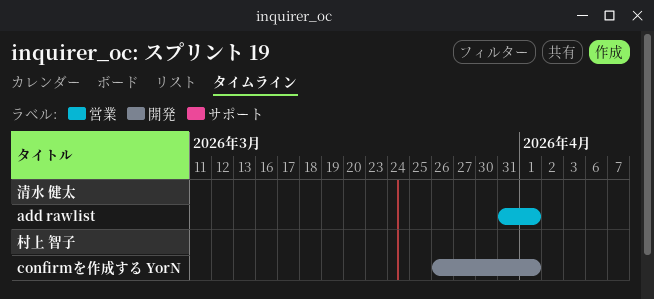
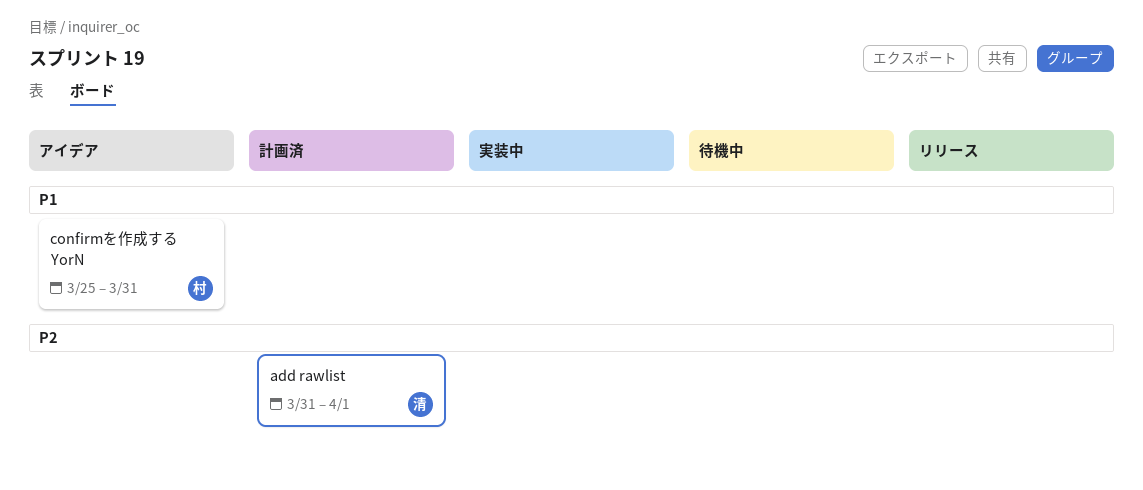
confirmを作成する YorN, start: Mar 26 -> Mar 25
confirmを作成する YorN, due: Apr 1 -> Mar 31

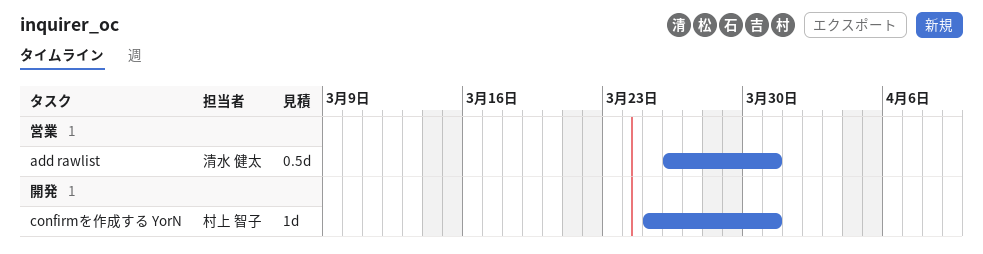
add rawlist, start: Mar 31 -> Mar 26
add rawlist, due: Apr 1 -> Mar 31

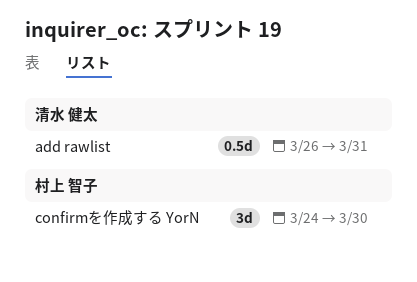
confirmを作成する YorN, estimate: 1d -> 3d
confirmを作成する YorN, start: Mar 25 -> Mar 24
confirmを作成する YorN, due: Mar 31 -> Mar 30

